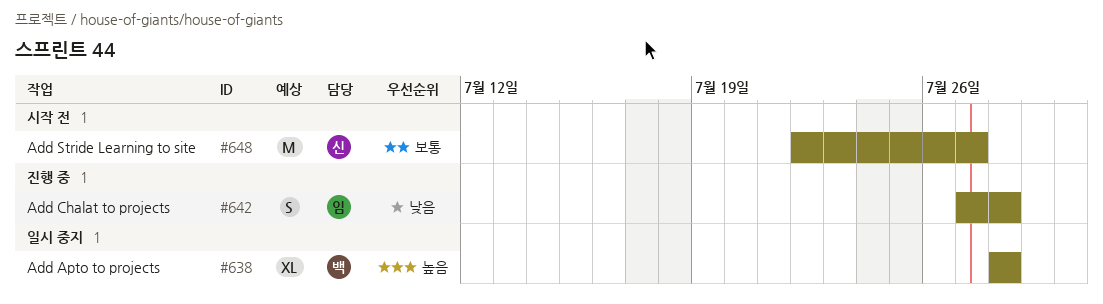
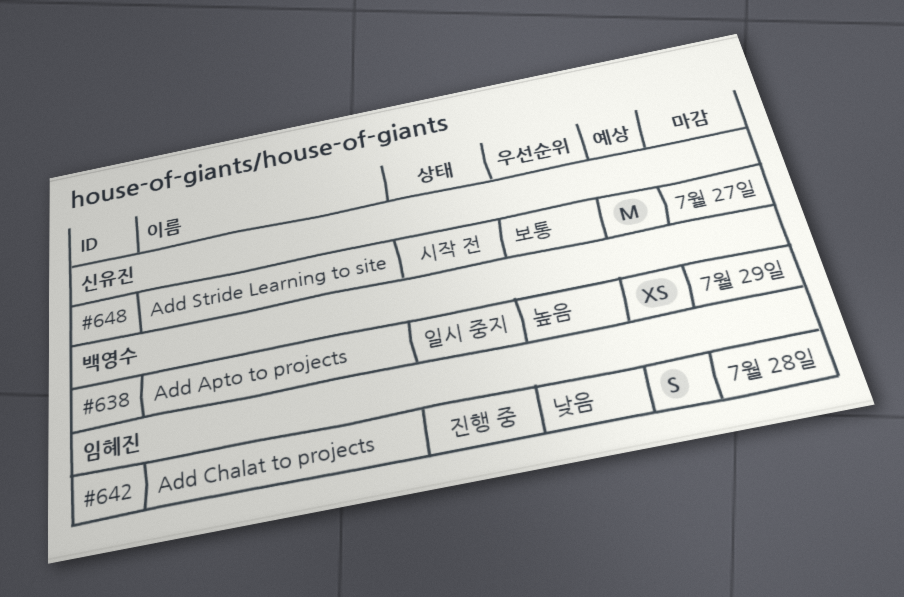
#638, estimate: XL -> XS
#638, due: Jul 28 -> Jul 29

